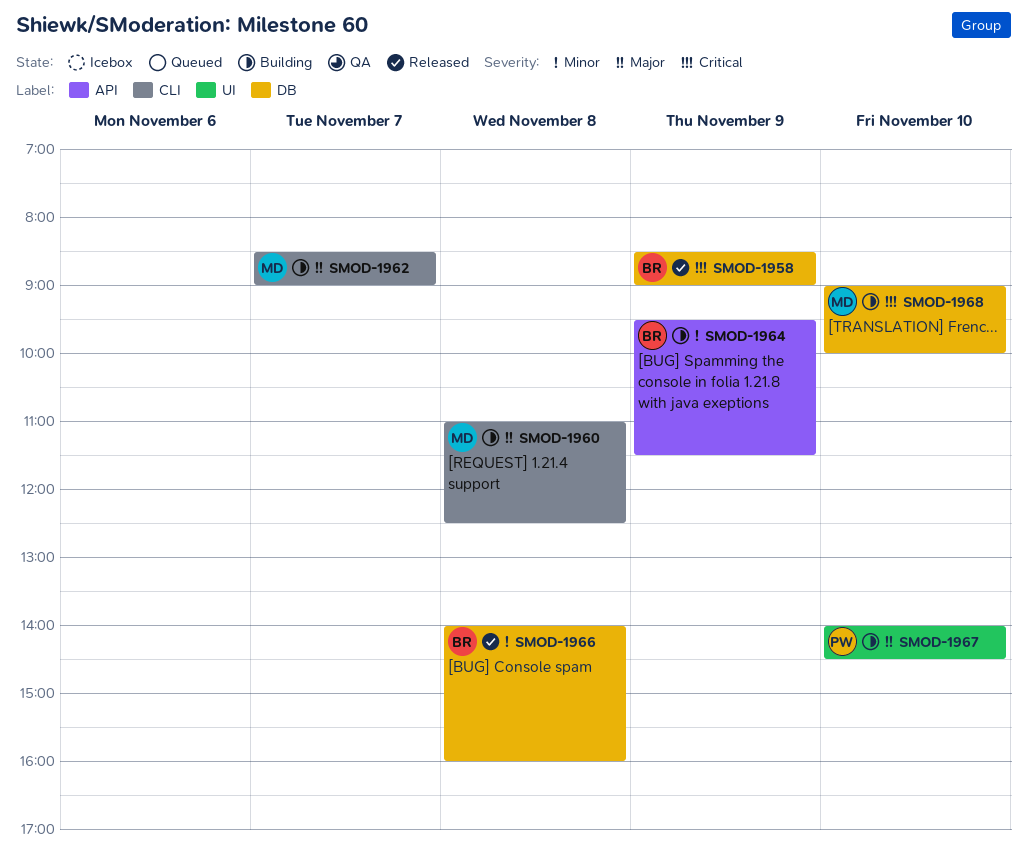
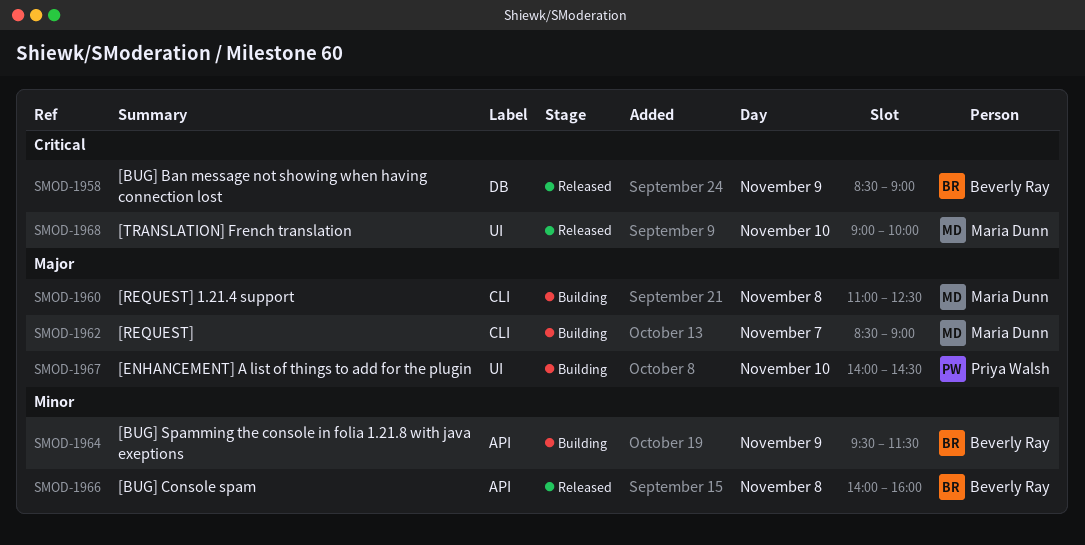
SMOD-1966, label: DB -> API
SMOD-1968, status: Building -> Released
SMOD-1968, label: DB -> UI

